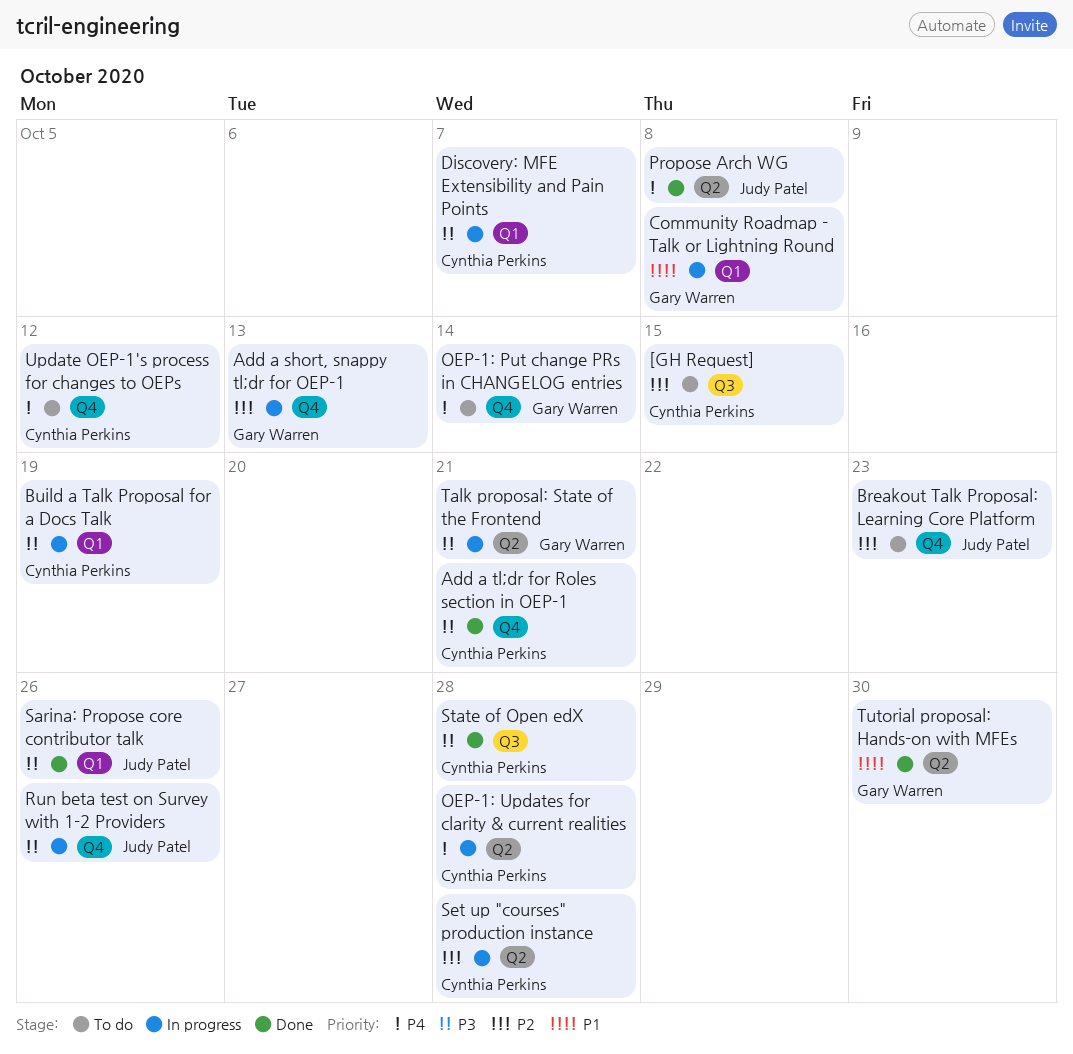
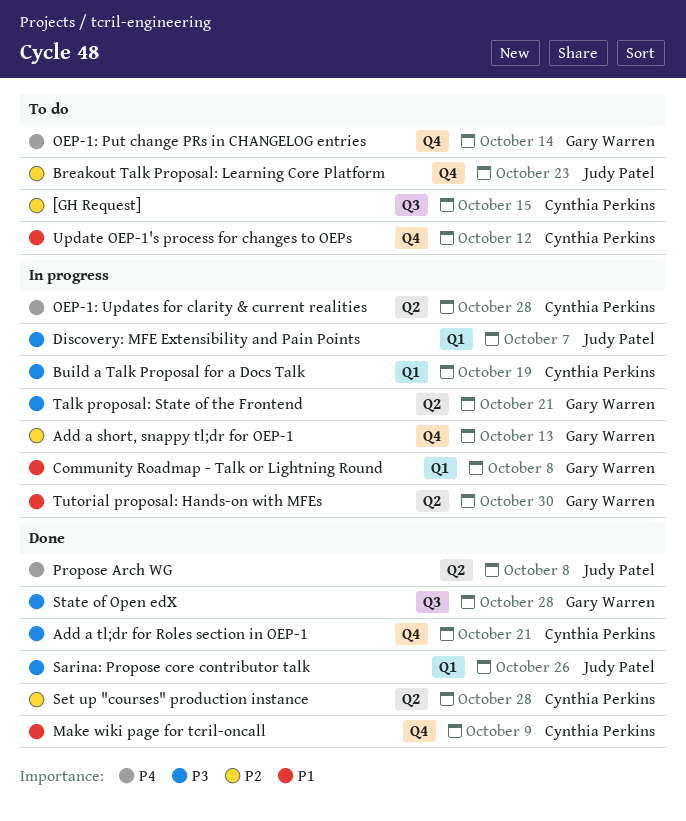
Discovery: MFE Extensibility and Pain Points, owner: Cynthia Perkins -> Judy Patel
Make wiki page for tcril-oncall: none -> present
Run beta test on Survey with 1-2 Providers: present -> none
Set up "courses" production instance, status: In progress -> Done
State of Open edX, owner: Cynthia Perkins -> Gary Warren
Tutorial proposal: Hands-on with MFEs, status: Done -> In progress
Update OEP-1's process for changes to OEPs, priority: P4 -> P1

